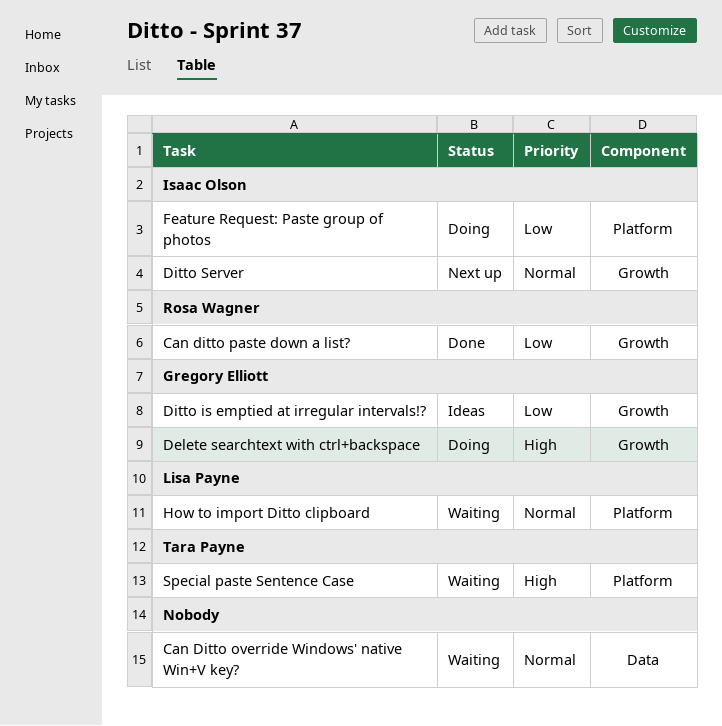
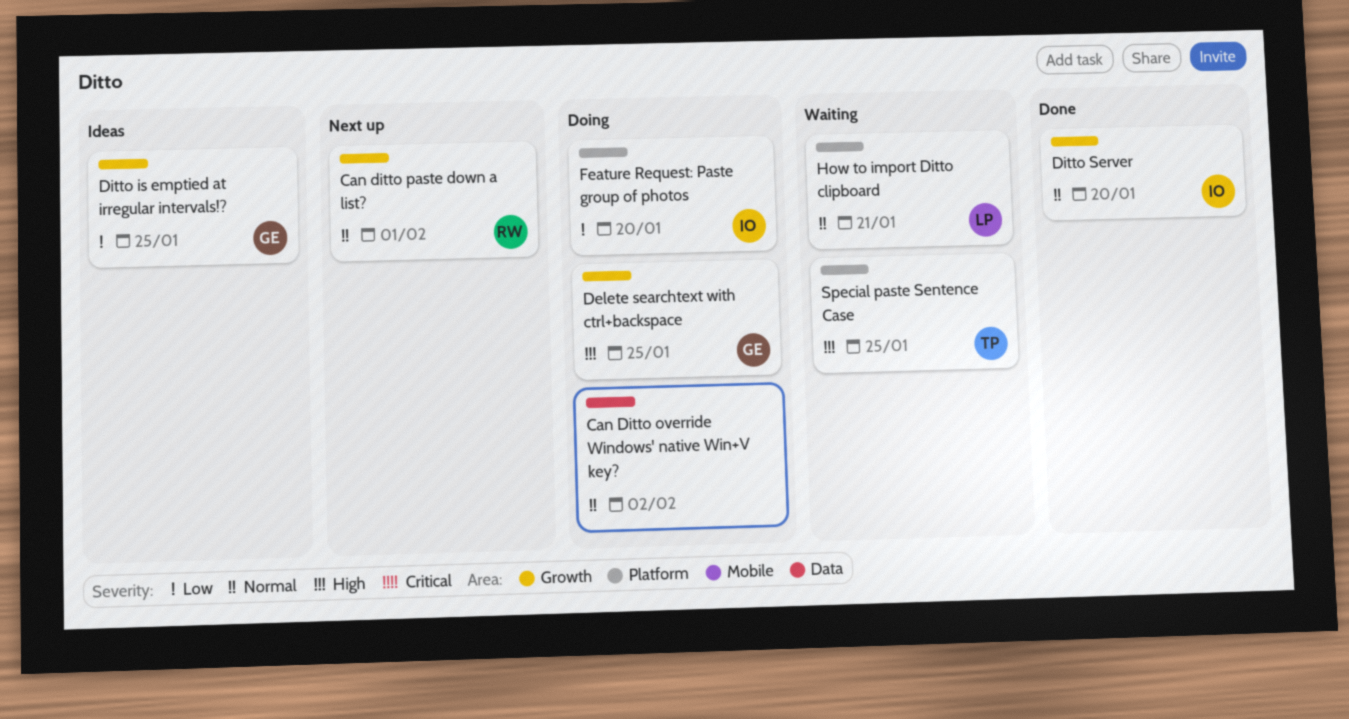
Can Ditto override Windows' native Win+V key?, status: Waiting -> Doing
Can ditto paste down a list?, status: Done -> Next up
Can ditto paste down a list?, priority: Low -> Normal
Ditto Server, status: Next up -> Done

